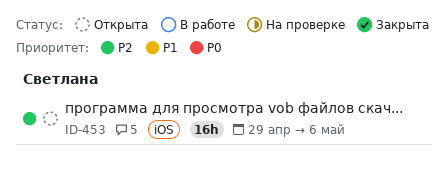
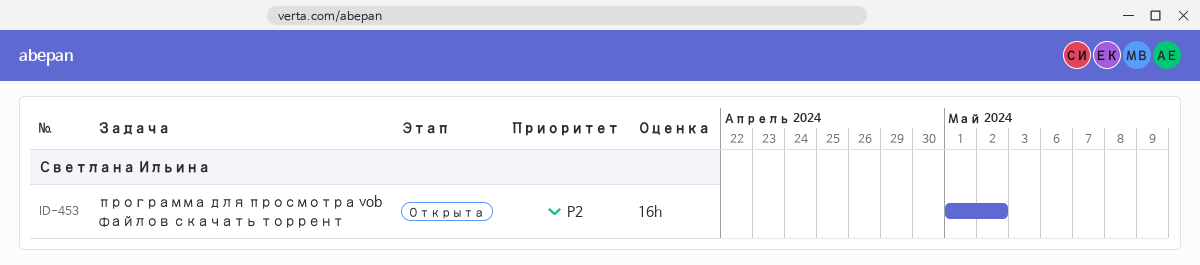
ID-453, start: Apr 29 -> May 1
ID-453, due: May 6 -> May 2

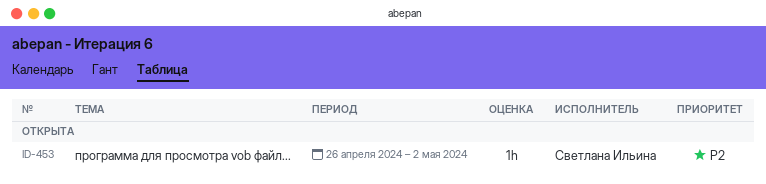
ID-453, estimate: 16h -> 1h
ID-453, start: May 1 -> Apr 26

